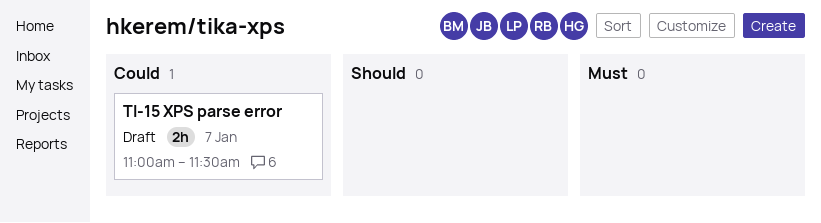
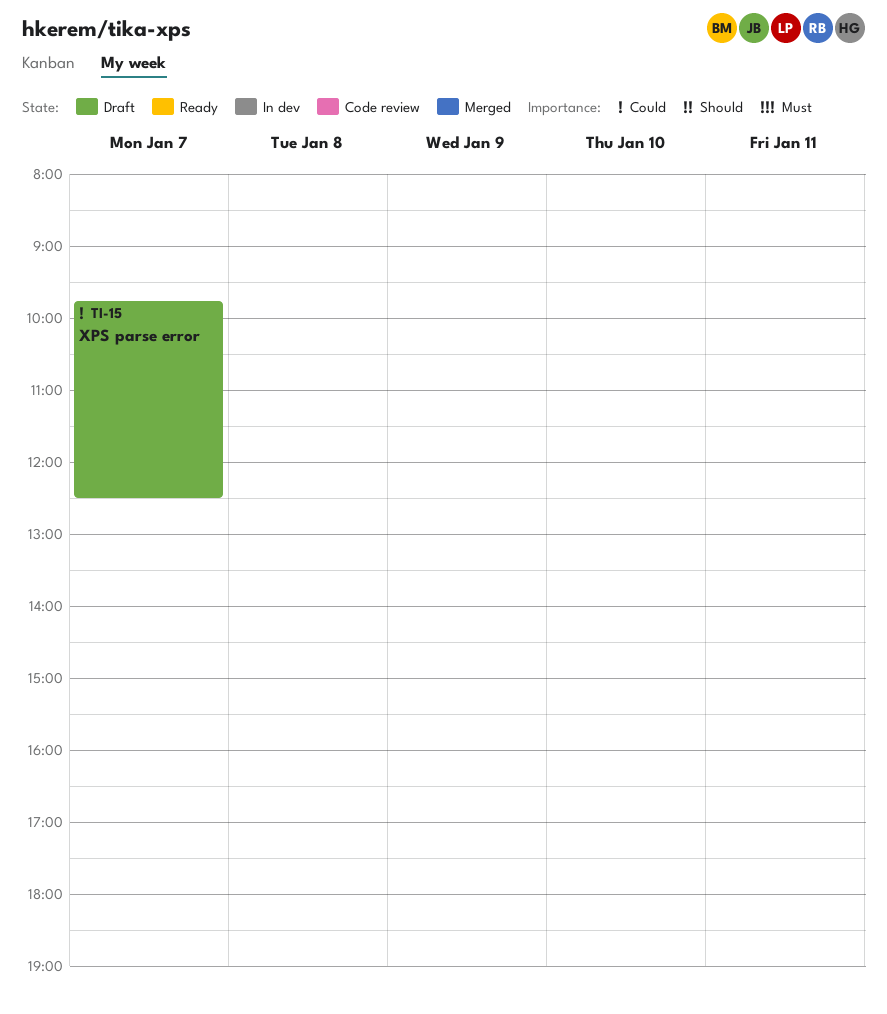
TI-15, begins: 11:00 -> 09:45
TI-15, ends: 11:30 -> 12:30

